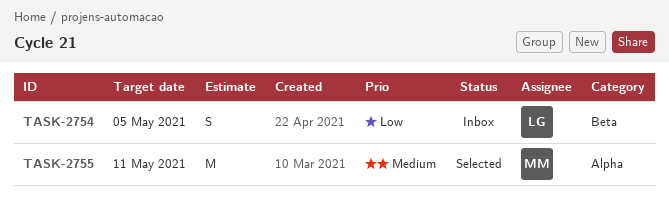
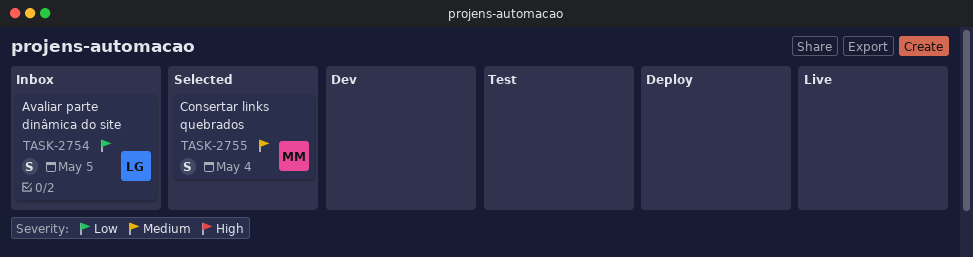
TASK-2755, estimate: M -> S
TASK-2755, due: May 11 -> May 4

